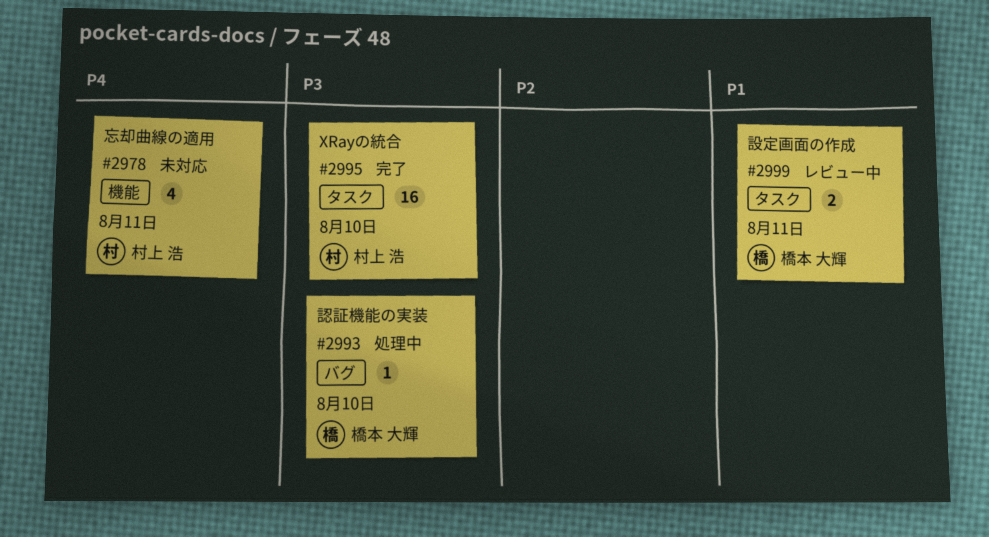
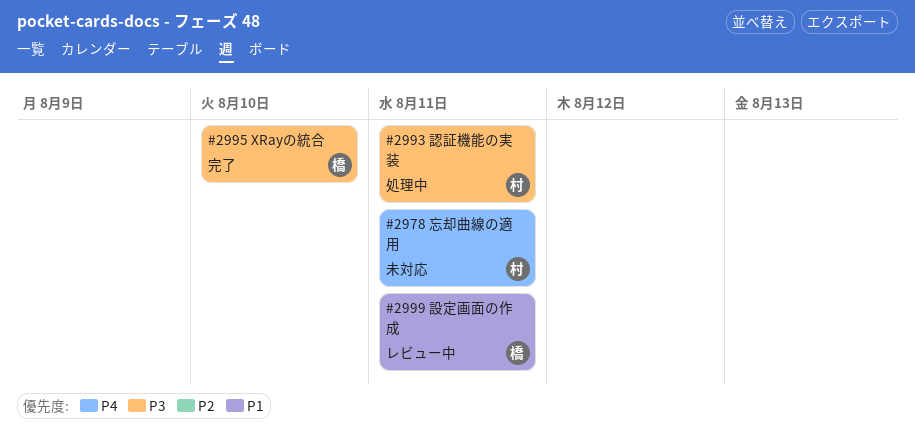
#2993, owner: 橋本 大輝 -> 村上 浩
#2993, due: Aug 10 -> Aug 11
#2995, owner: 村上 浩 -> 橋本 大輝

